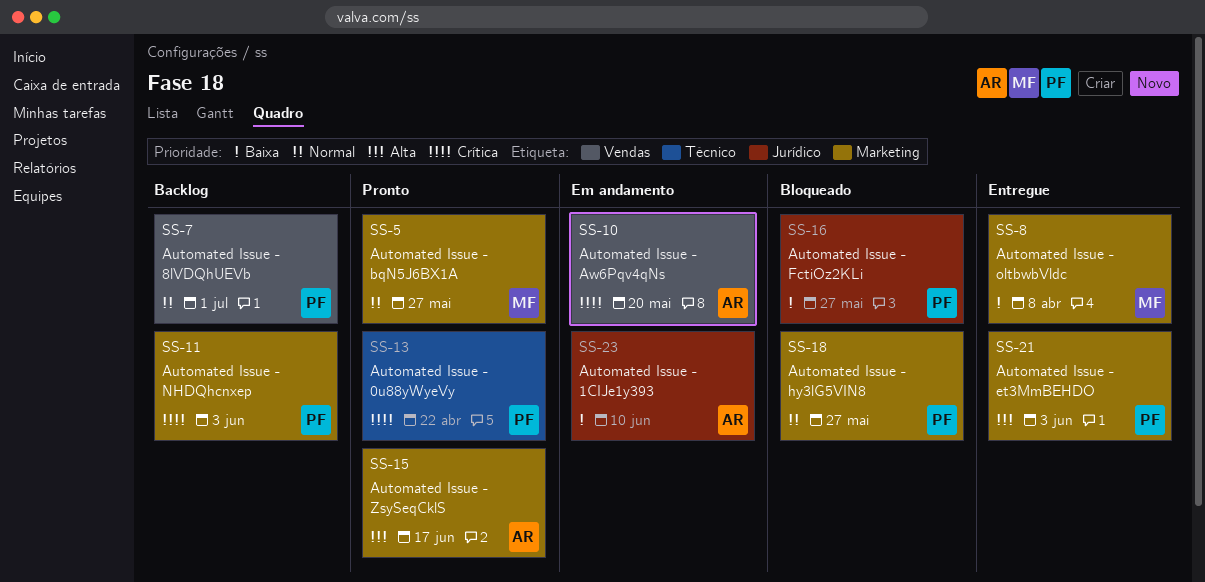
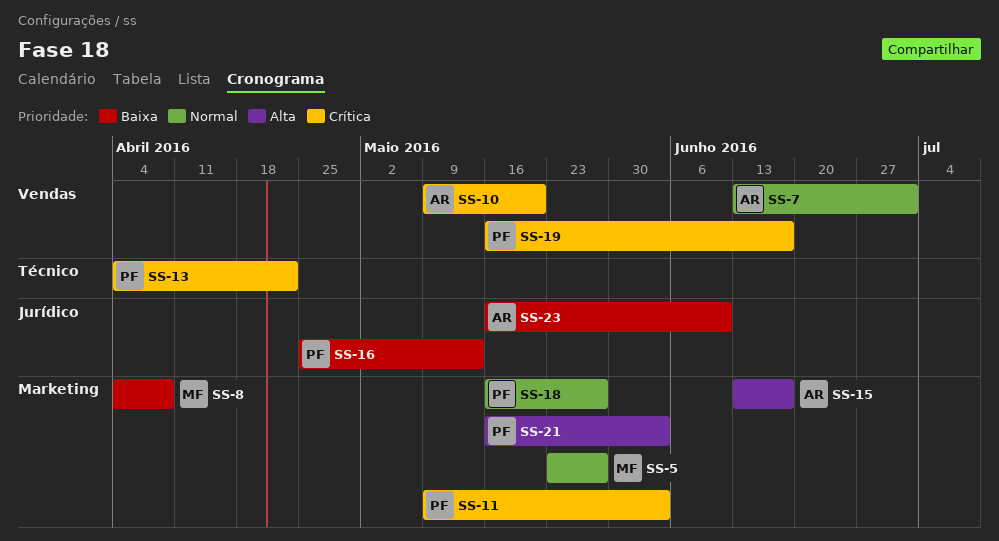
SS-7, owner: PF -> AR
SS-16, due: May 27 -> May 13
SS-19: none -> present

